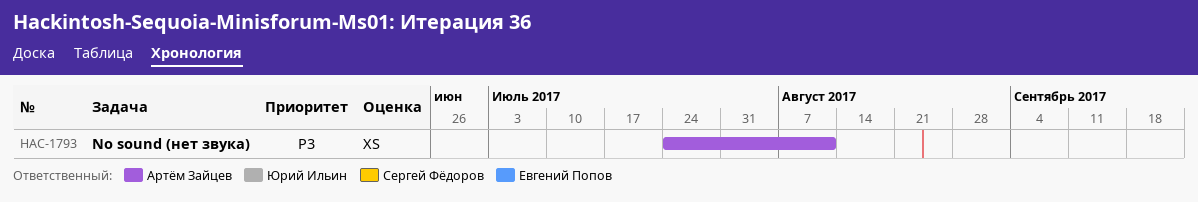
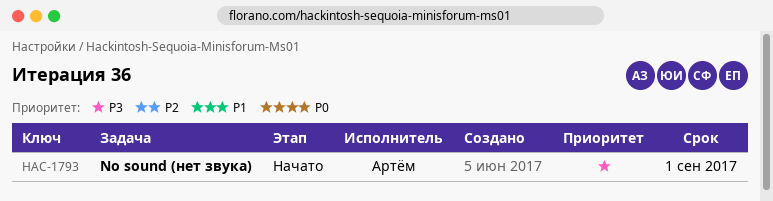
HAC-1793, due: Aug 11 -> Sep 1

